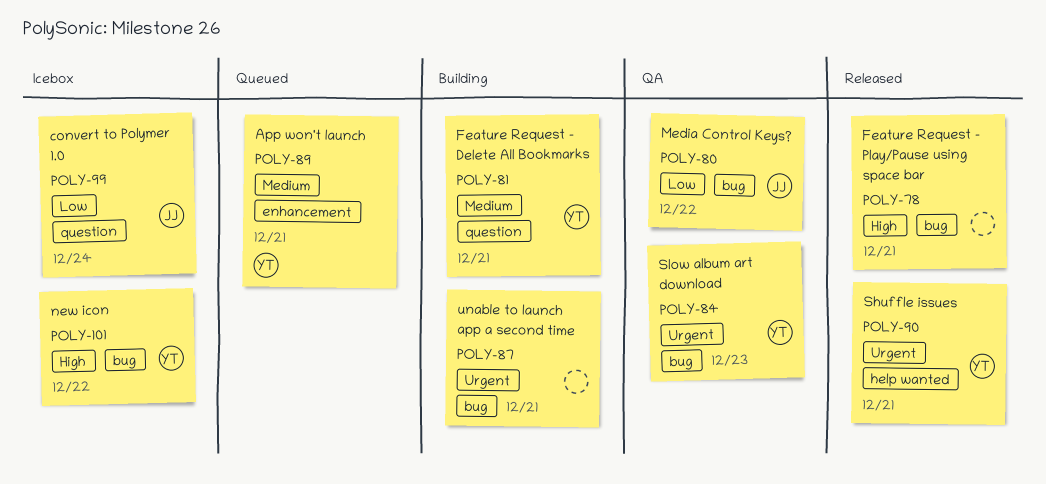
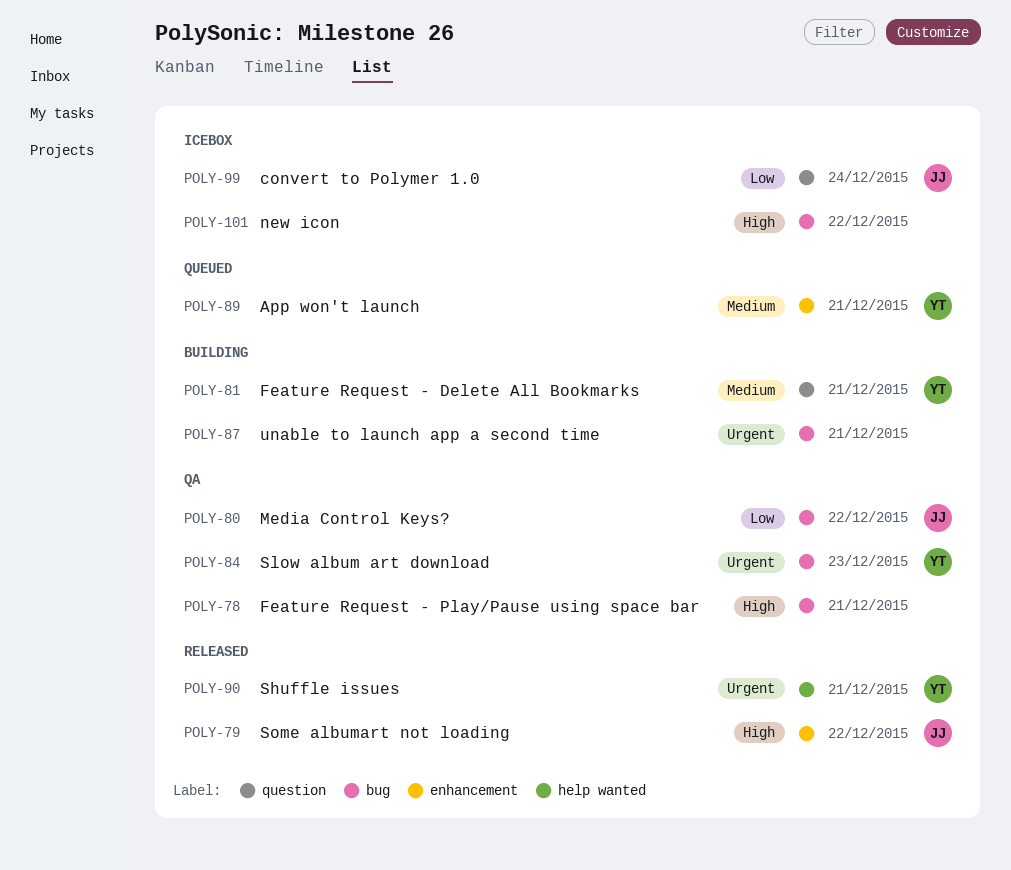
POLY-78, status: Released -> QA
POLY-79: none -> present
POLY-101, owner: YT -> none

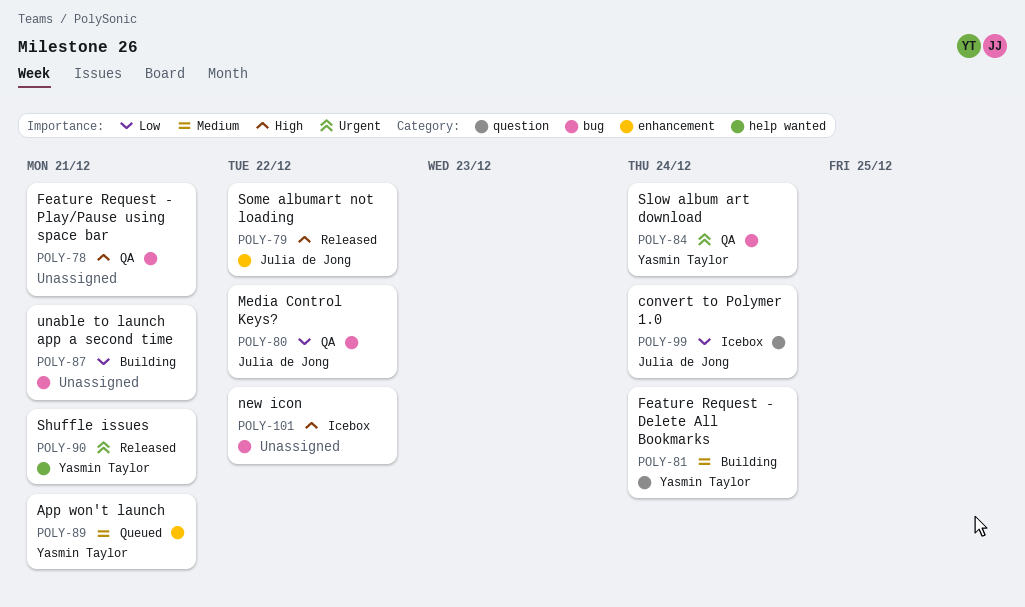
POLY-81, due: Dec 21 -> Dec 24
POLY-84, due: Dec 23 -> Dec 24
POLY-87, priority: Urgent -> Low

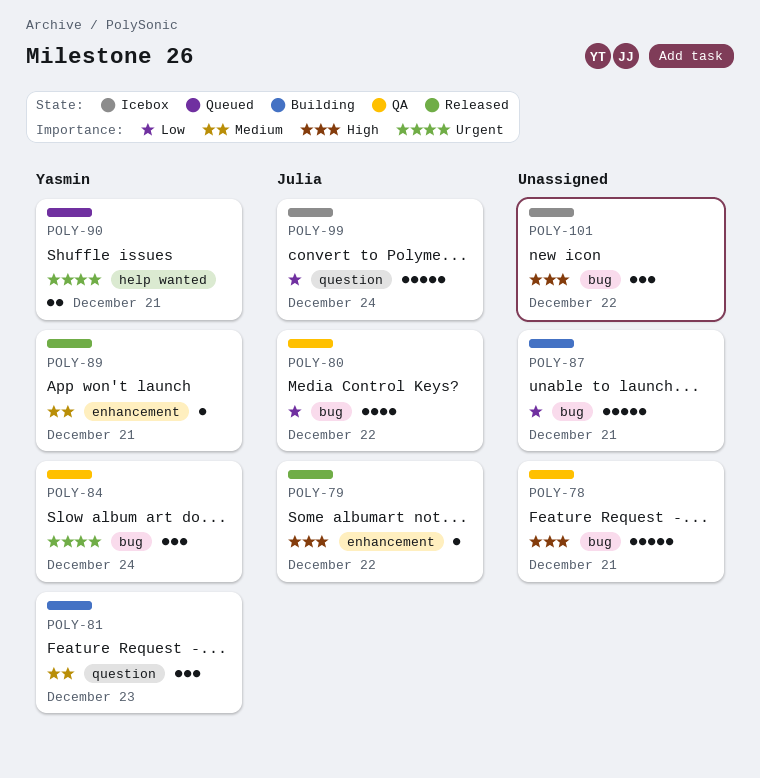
POLY-81, due: Dec 24 -> Dec 23
POLY-89, status: Queued -> Released
POLY-90, status: Released -> Queued

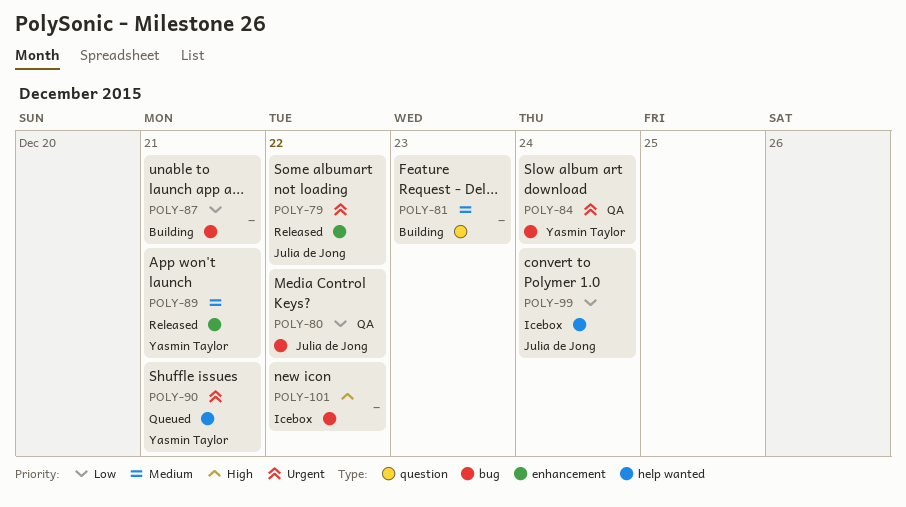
POLY-78: present -> none
POLY-79, priority: High -> Urgent
POLY-81, owner: Yasmin Taylor -> none
POLY-99, label: question -> help wanted

